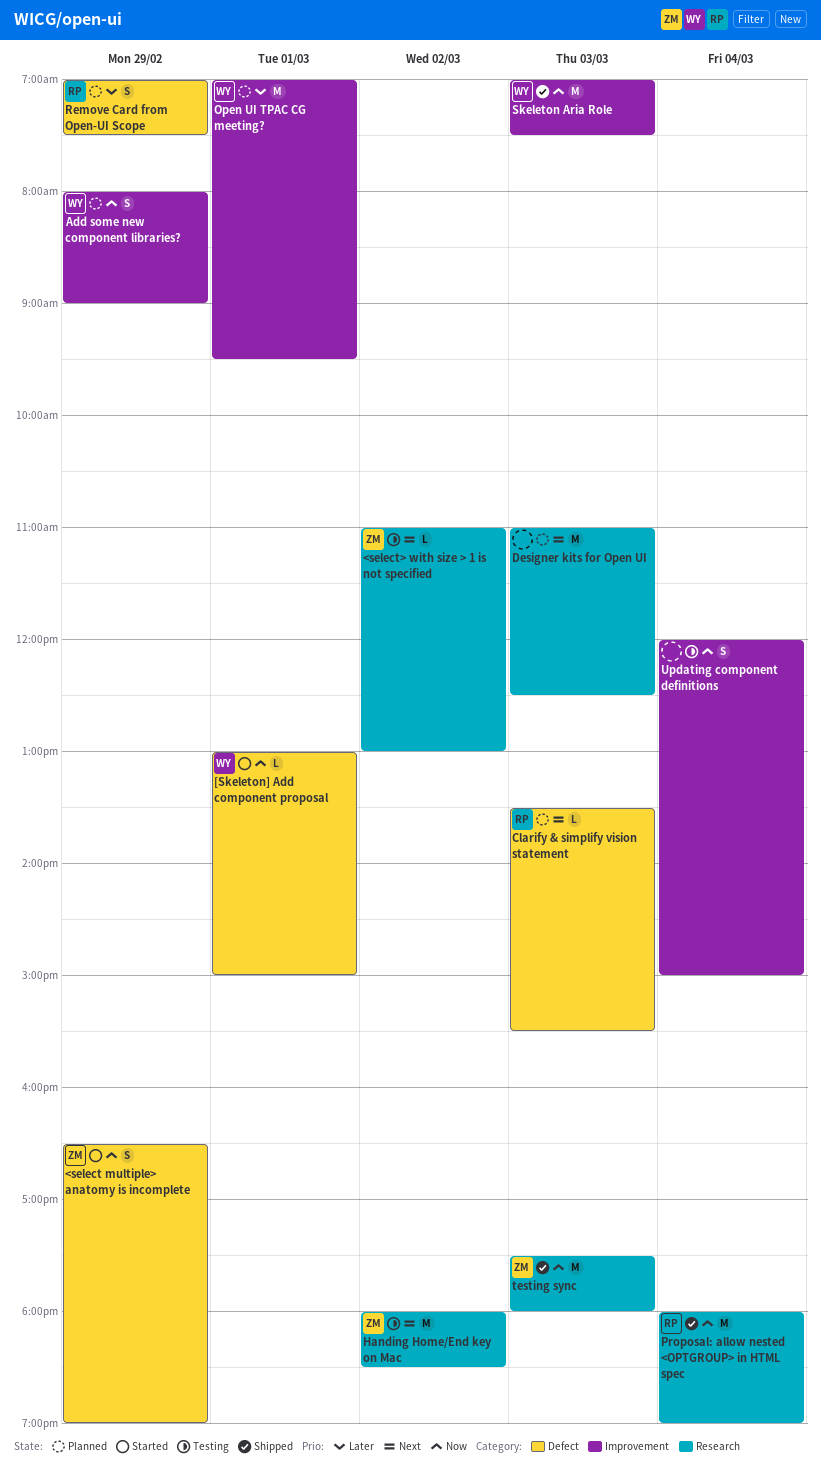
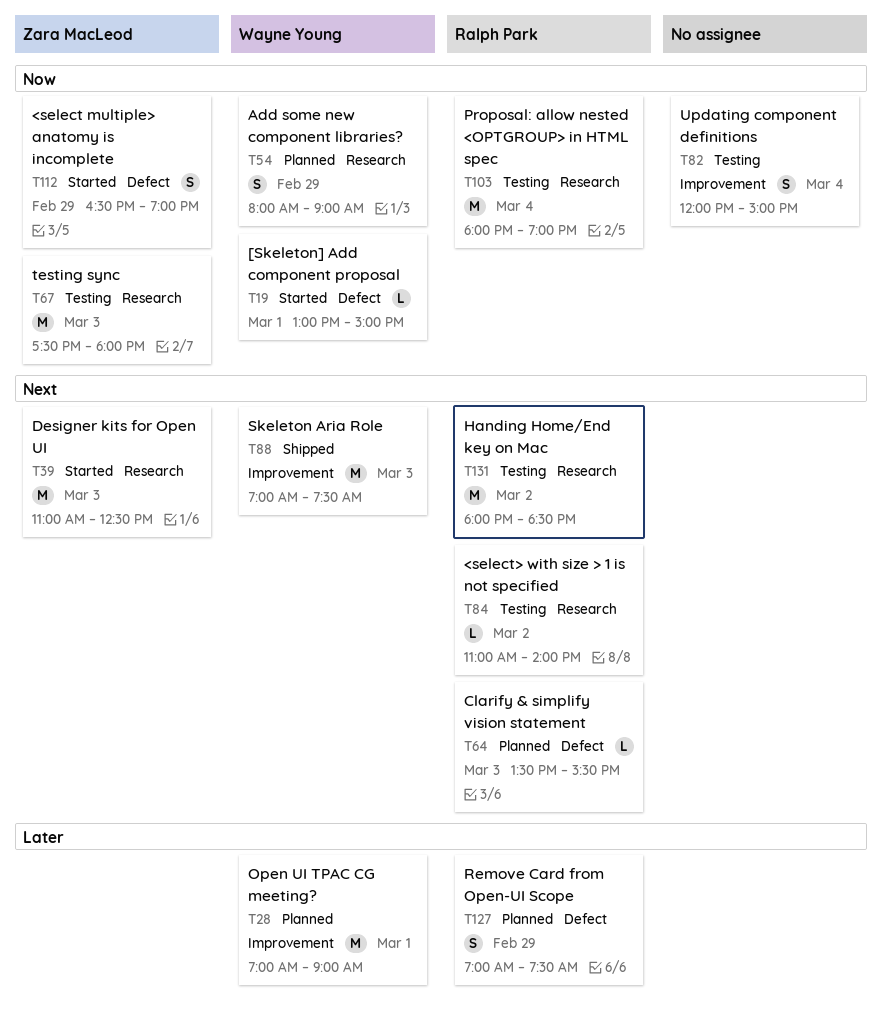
<select> with size > 1 is not specified, owner: Zara MacLeod -> Ralph Park
<select> with size > 1 is not specified, ends: 13:00 -> 14:00
Add some new component libraries?, label: Improvement -> Research
Designer kits for Open UI, status: Planned -> Started
Designer kits for Open UI, owner: none -> Zara MacLeod
Handing Home/End key on Mac, owner: Zara MacLeod -> Ralph Park
Open UI TPAC CG meeting?, ends: 09:30 -> 09:00
Proposal: allow nested <OPTGROUP> in HTML spec, status: Shipped -> Testing
Skeleton Aria Role, priority: Now -> Next
testing sync, status: Shipped -> Testing

